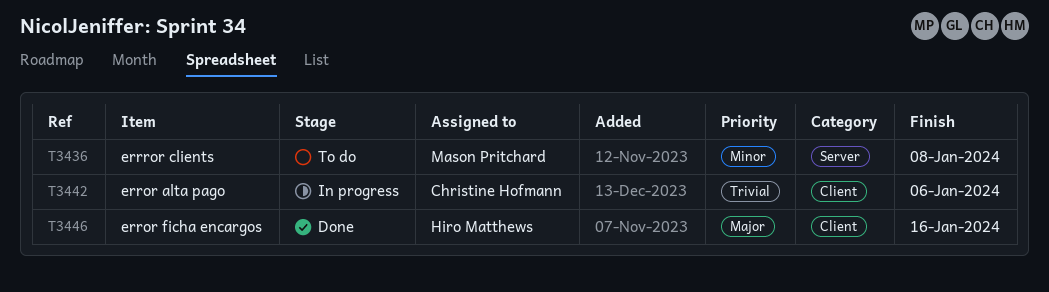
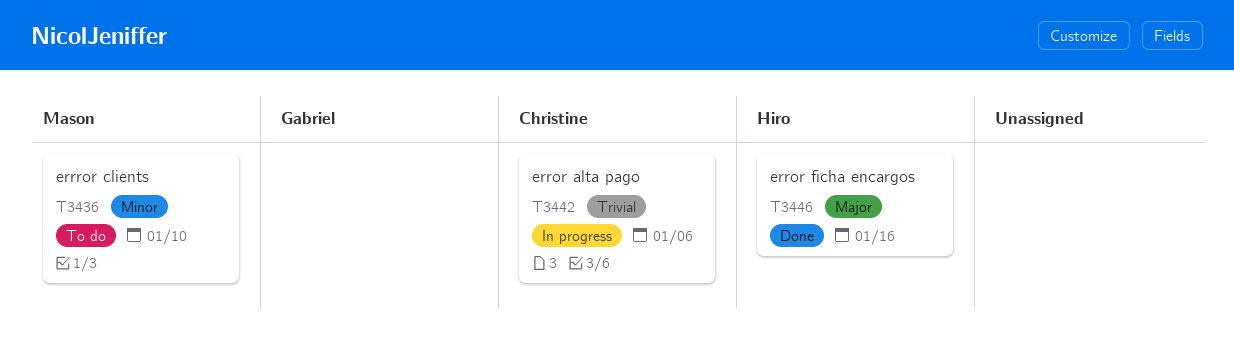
T3436, due: Jan 8 -> Jan 10

